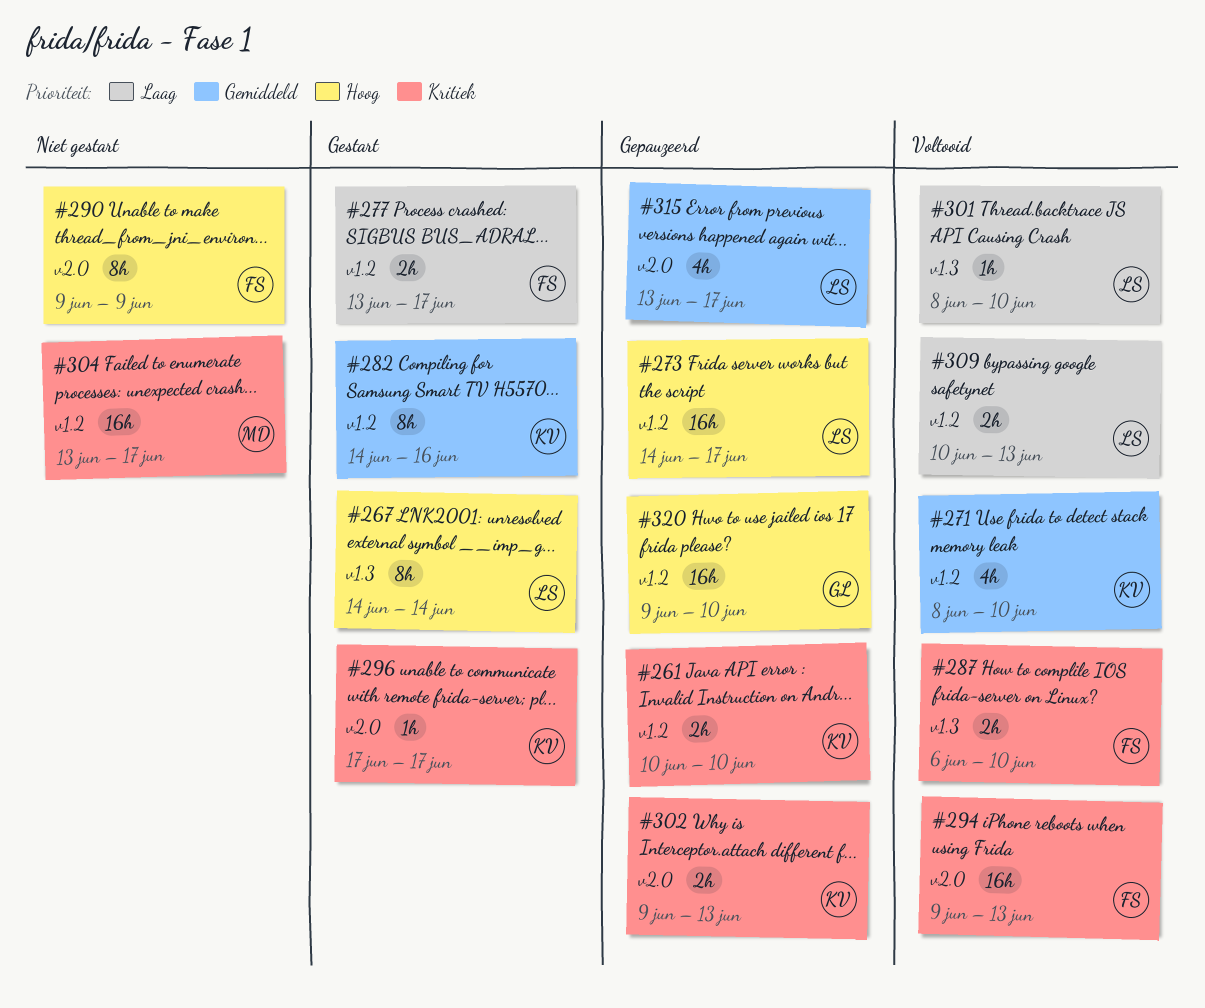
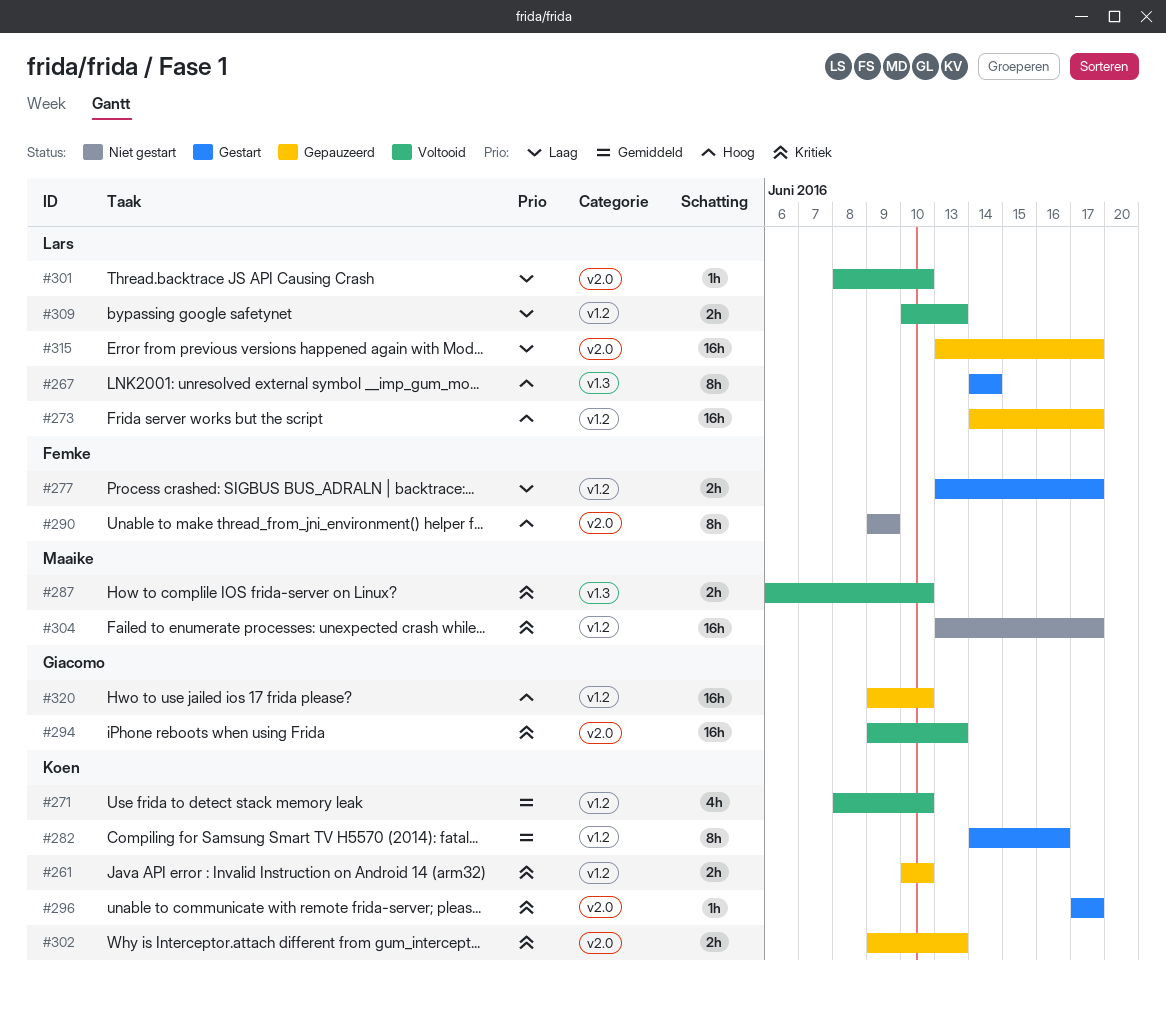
#287, owner: Femke -> Maaike
#294, owner: Femke -> Giacomo
#301, label: v1.3 -> v2.0
#315, priority: Gemiddeld -> Laag
#315, estimate: 4h -> 16h

